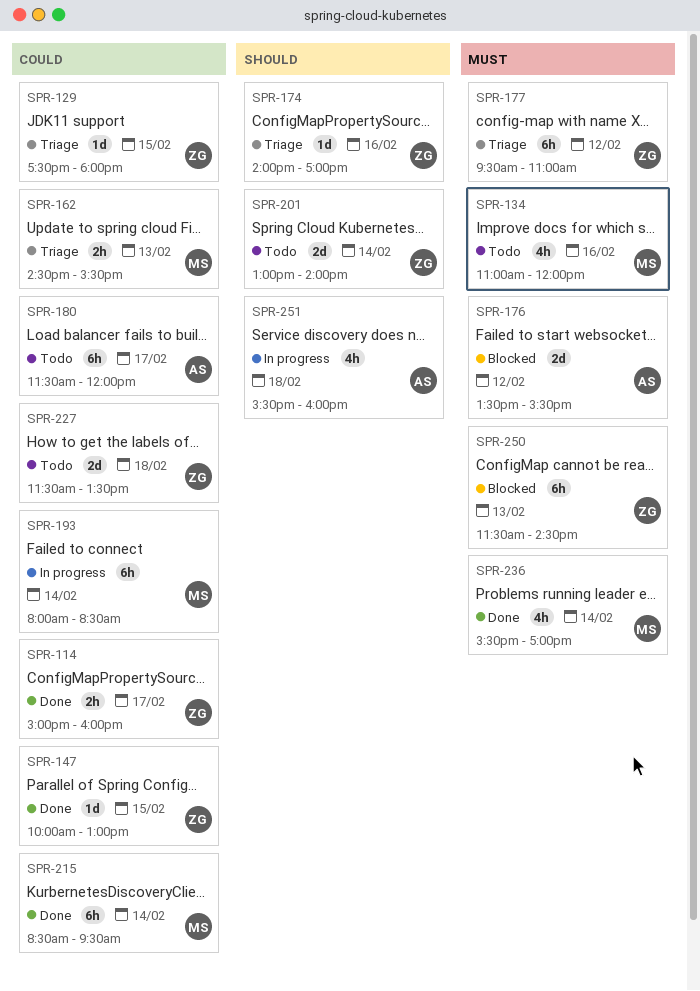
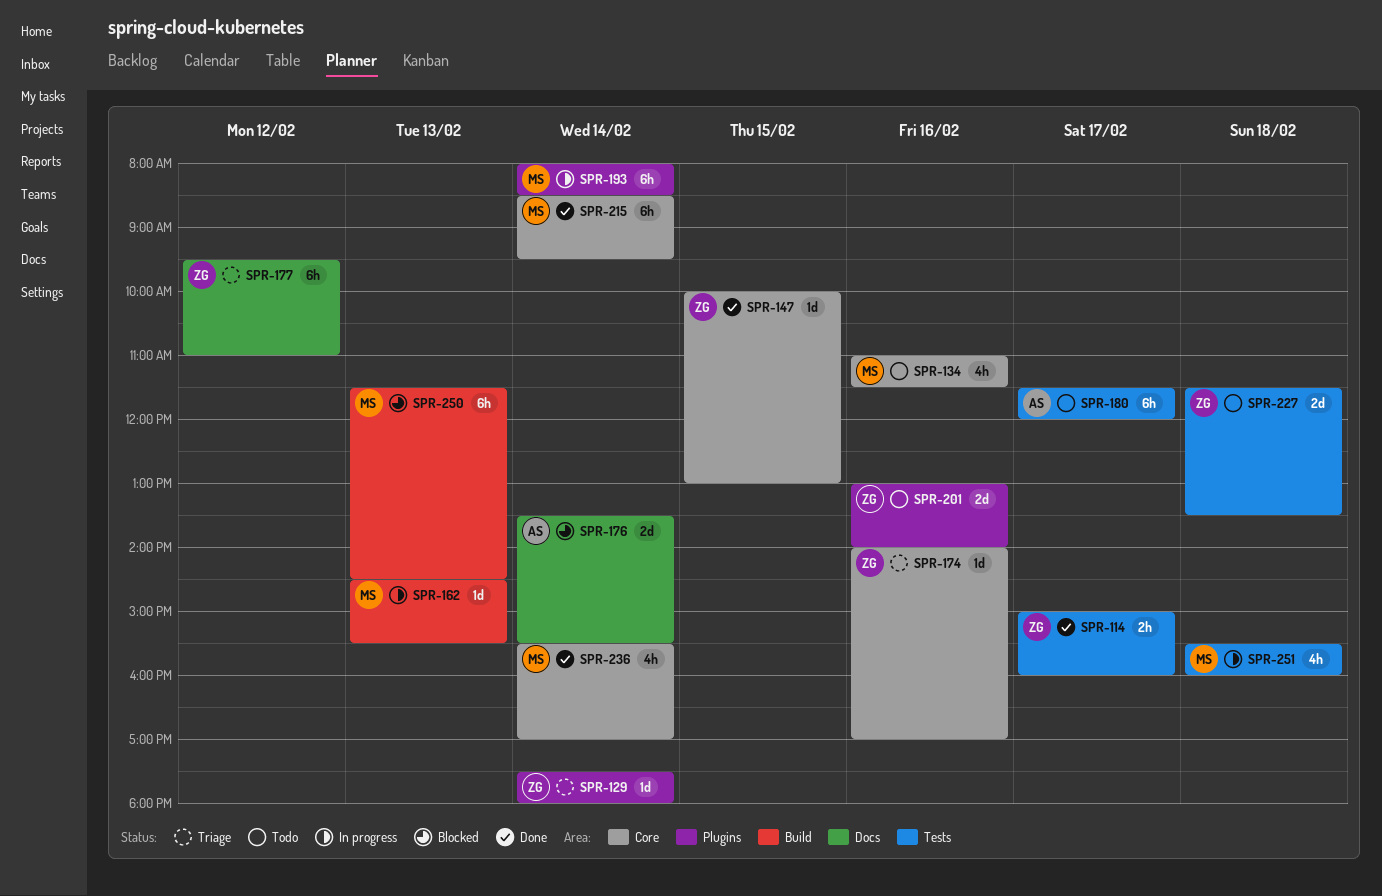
SPR-129, day: Feb 15 -> Feb 14
SPR-134, ends: 12:00 -> 11:30
SPR-162, status: Triage -> In progress
SPR-162, estimate: 2h -> 1d
SPR-176, day: Feb 12 -> Feb 14
SPR-201, day: Feb 14 -> Feb 16
SPR-250, owner: ZG -> MS
SPR-251, owner: AS -> MS

